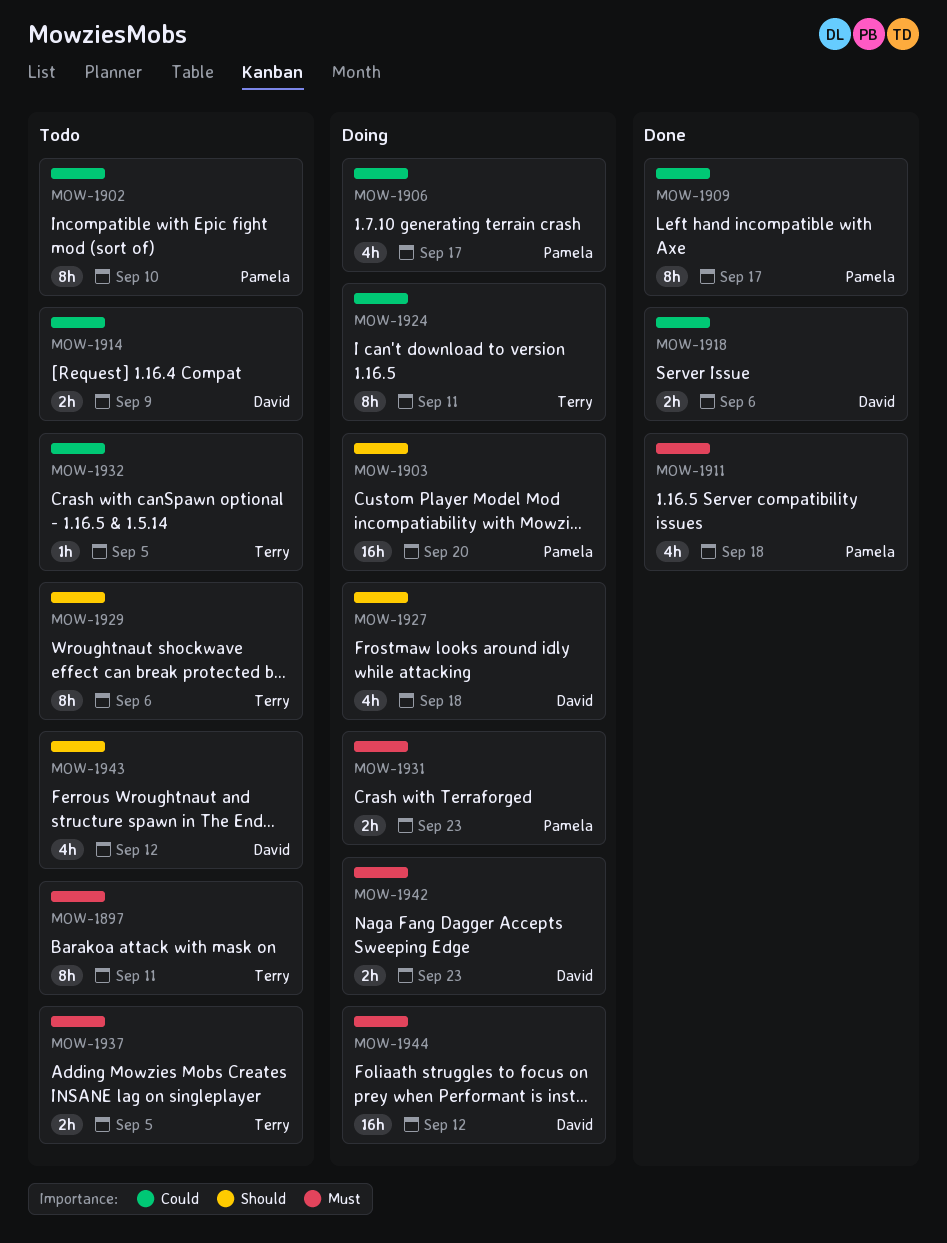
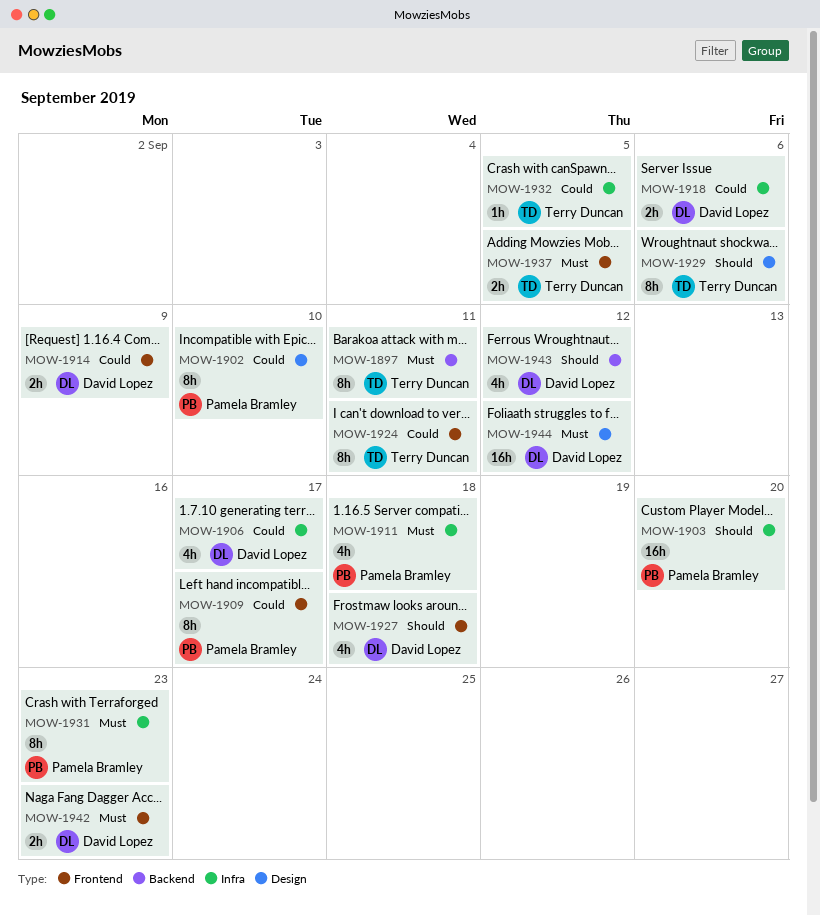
MOW-1906, owner: Pamela Bramley -> David Lopez
MOW-1931, estimate: 2h -> 8h

